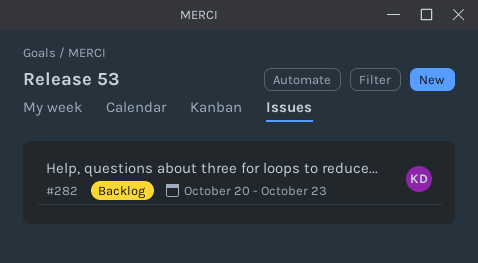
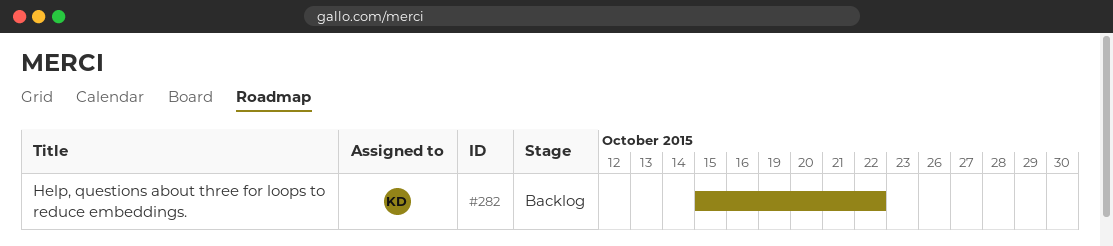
#282, start: Oct 20 -> Oct 15
#282, due: Oct 23 -> Oct 22

